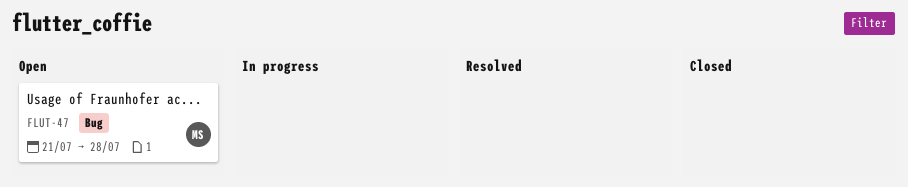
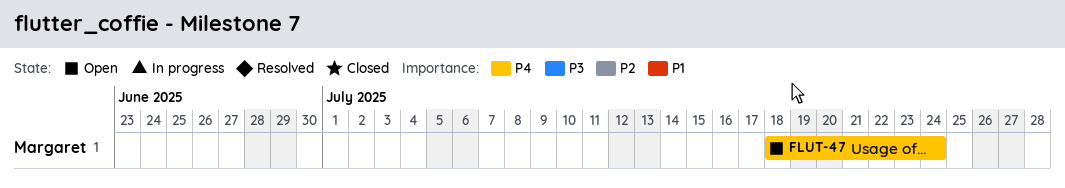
FLUT-47, start: Jul 21 -> Jul 18
FLUT-47, due: Jul 28 -> Jul 24

